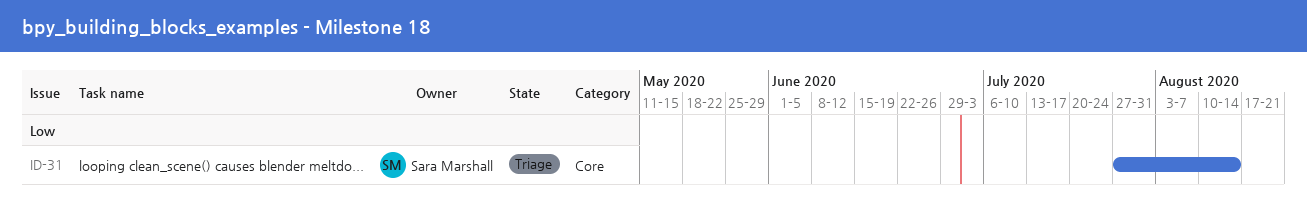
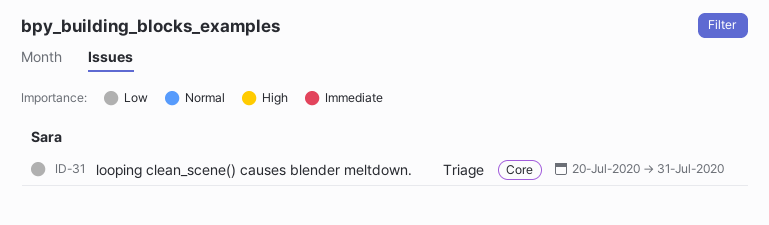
ID-31, start: Jul 27 -> Jul 20
ID-31, due: Aug 14 -> Jul 31

